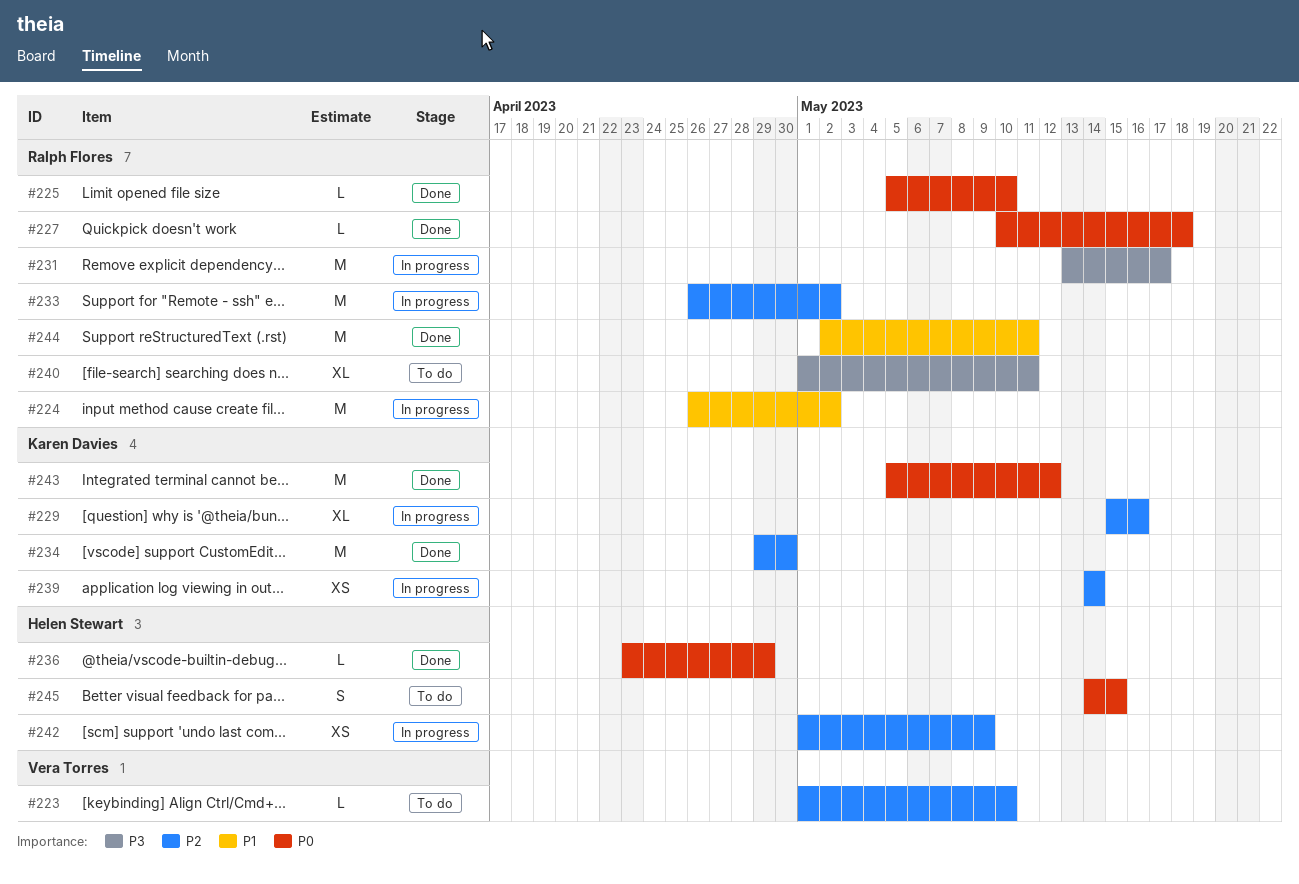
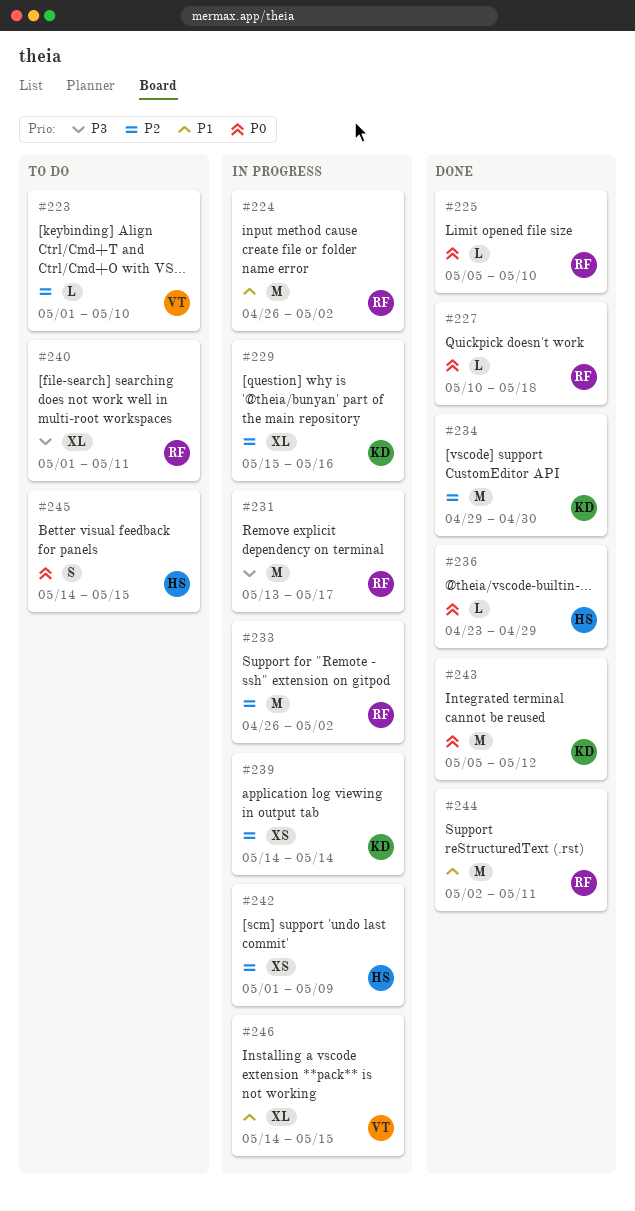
#246: none -> present

